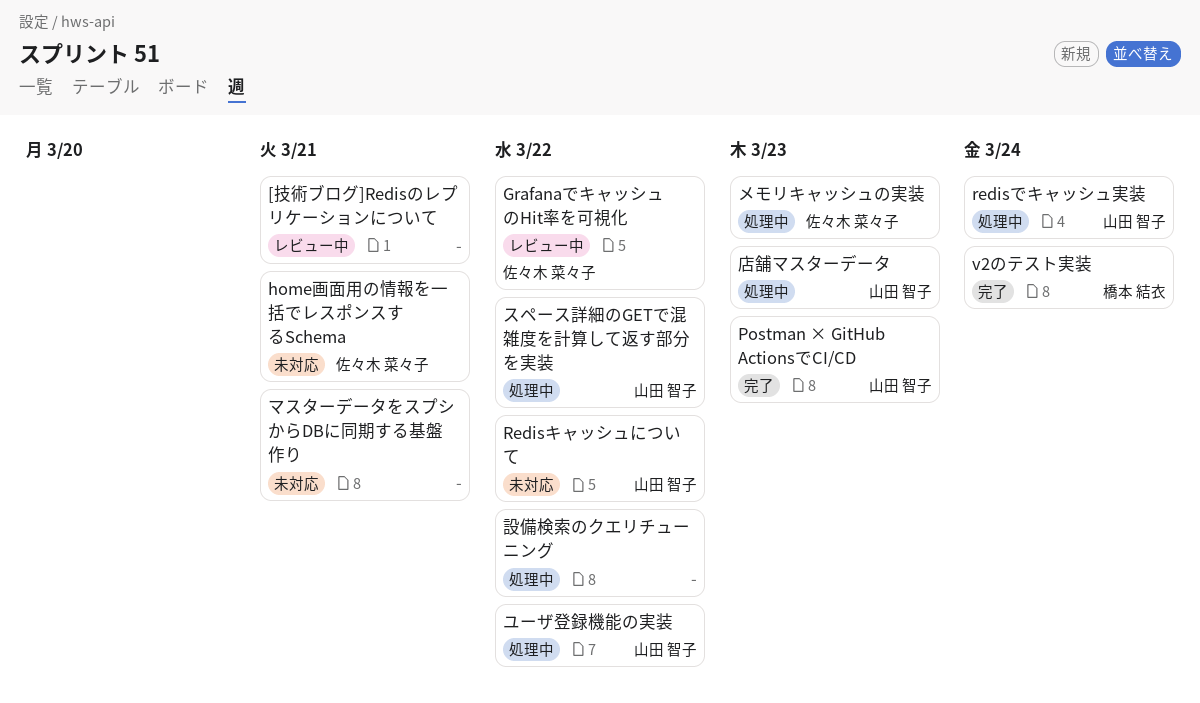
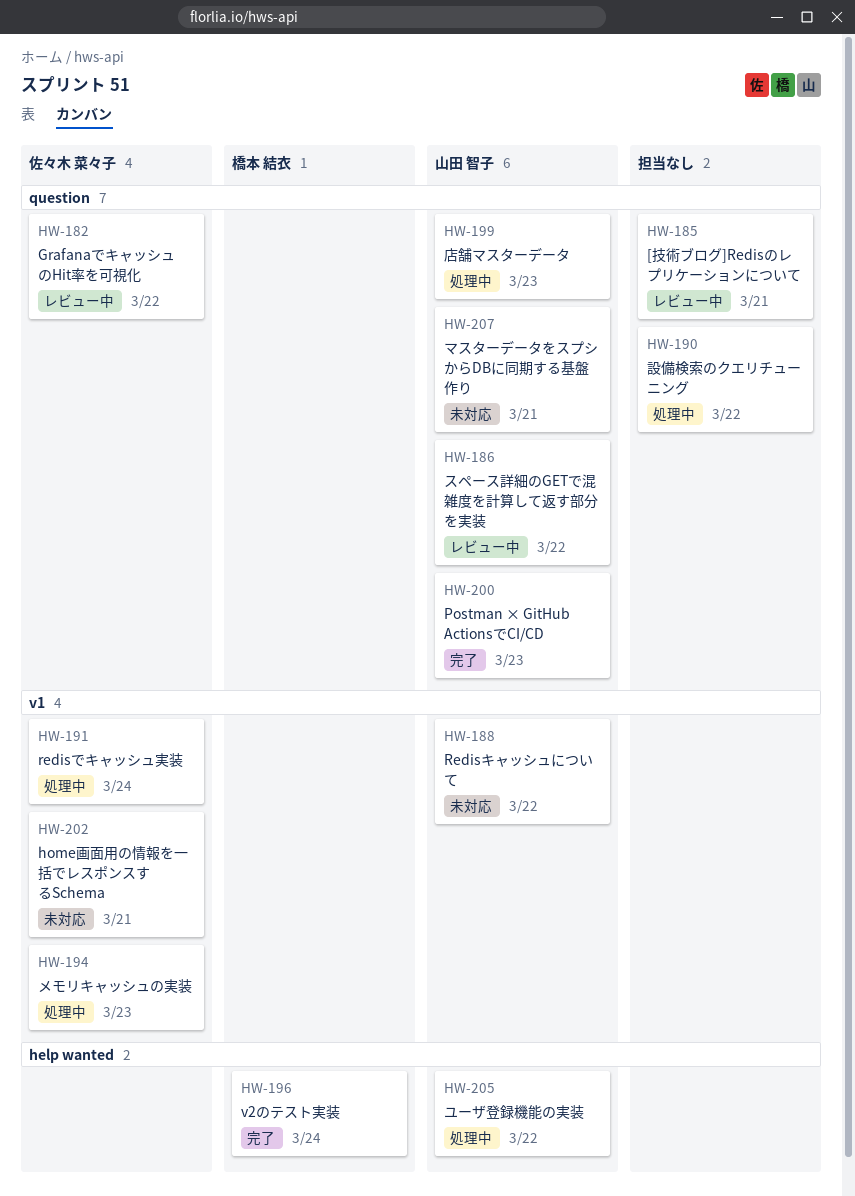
redisでキャッシュ実装, owner: 山田 智子 -> 佐々木 菜々子
スペース詳細のGETで混雑度を計算して返す部分を実装, status: 処理中 -> レビュー中
マスターデータをスプシからDBに同期する基盤作り, owner: none -> 山田 智子

